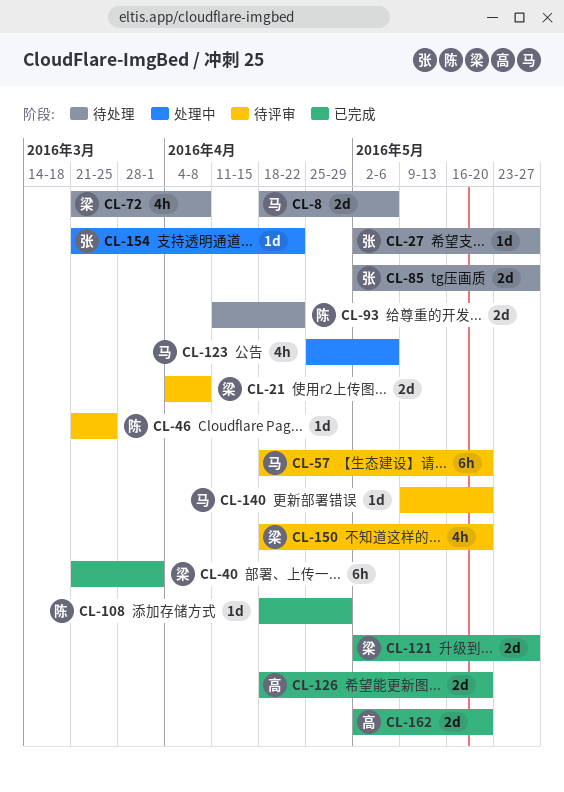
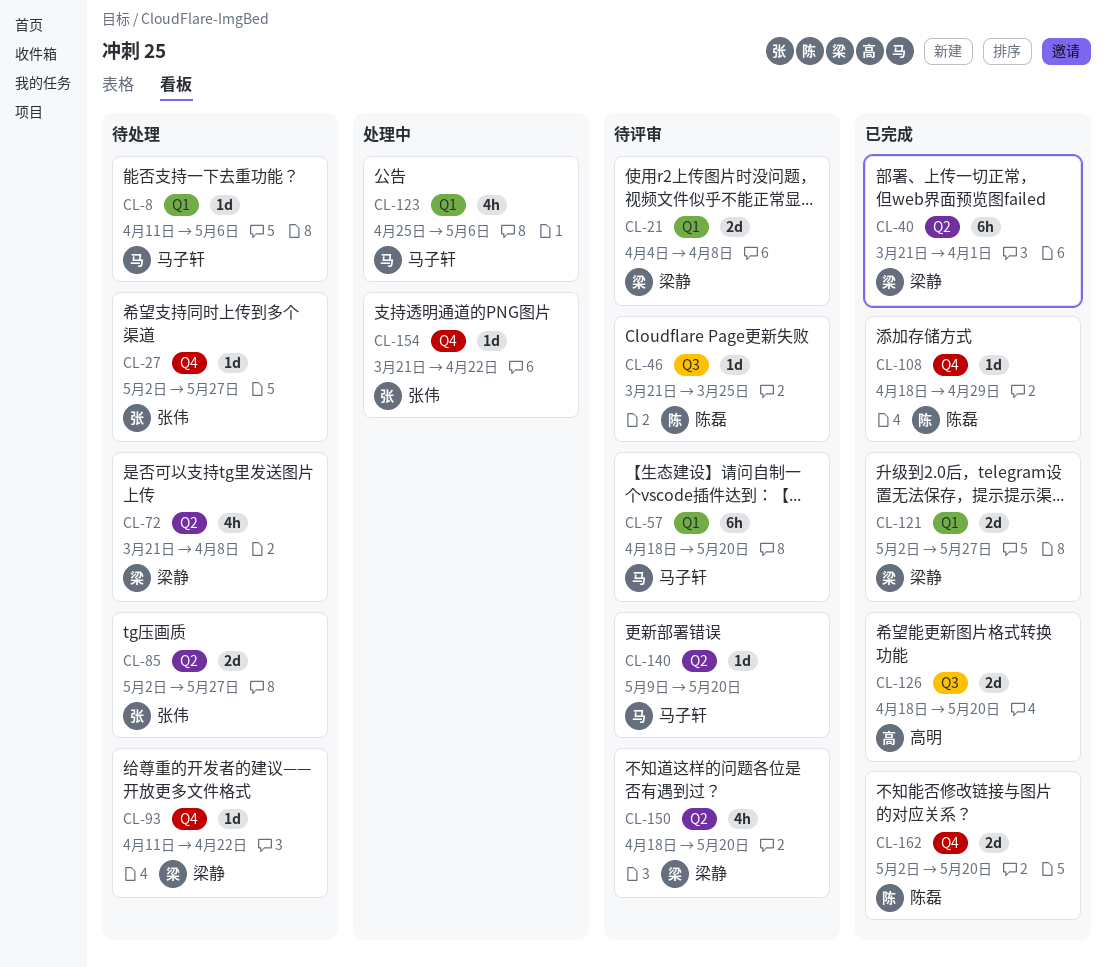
CL-8, estimate: 2d -> 1d
CL-8, start: Apr 18 -> Apr 11
CL-93, owner: 陈磊 -> 梁静
CL-93, estimate: 2d -> 1d
CL-162, owner: 高明 -> 陈磊

